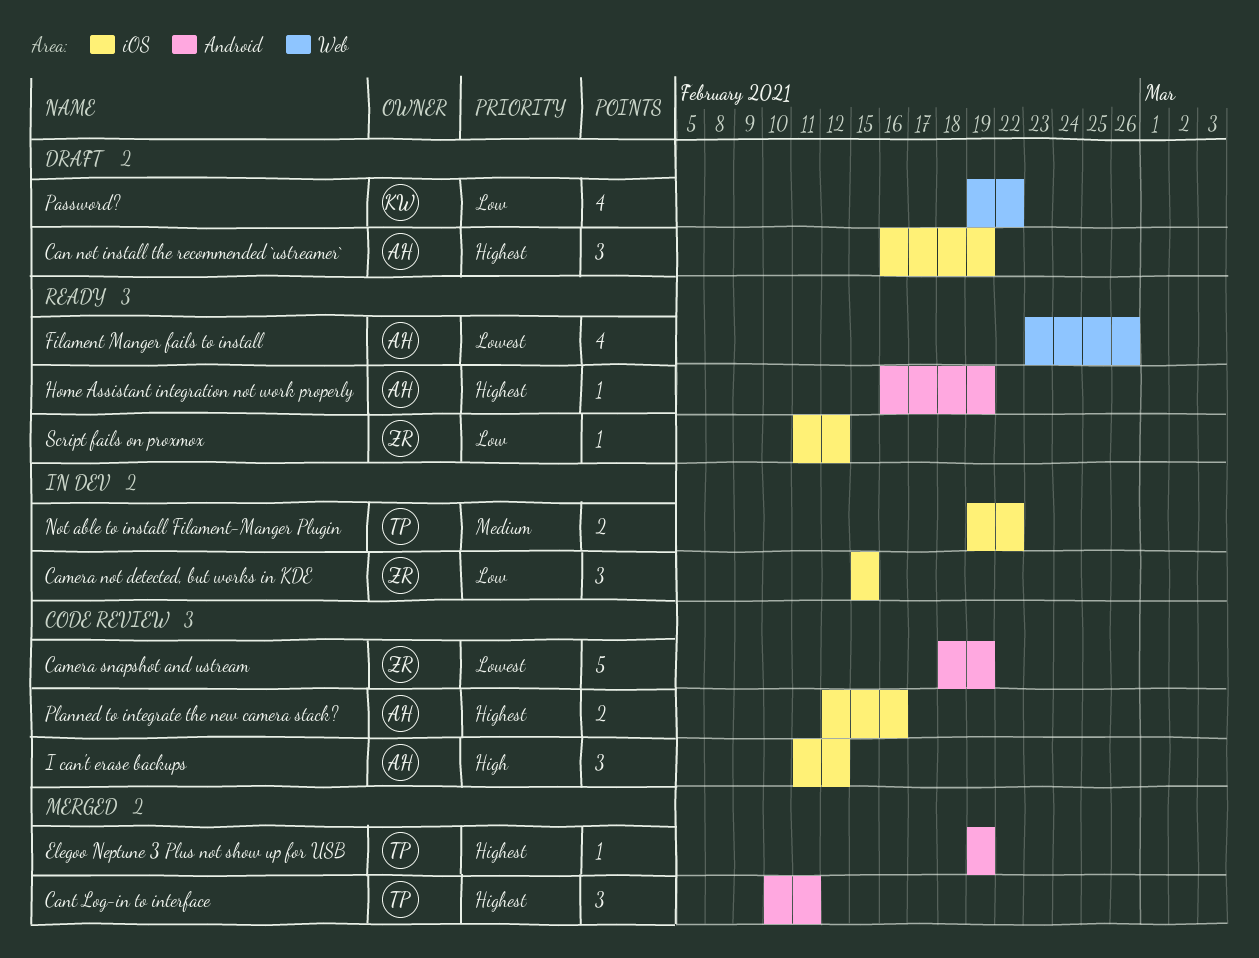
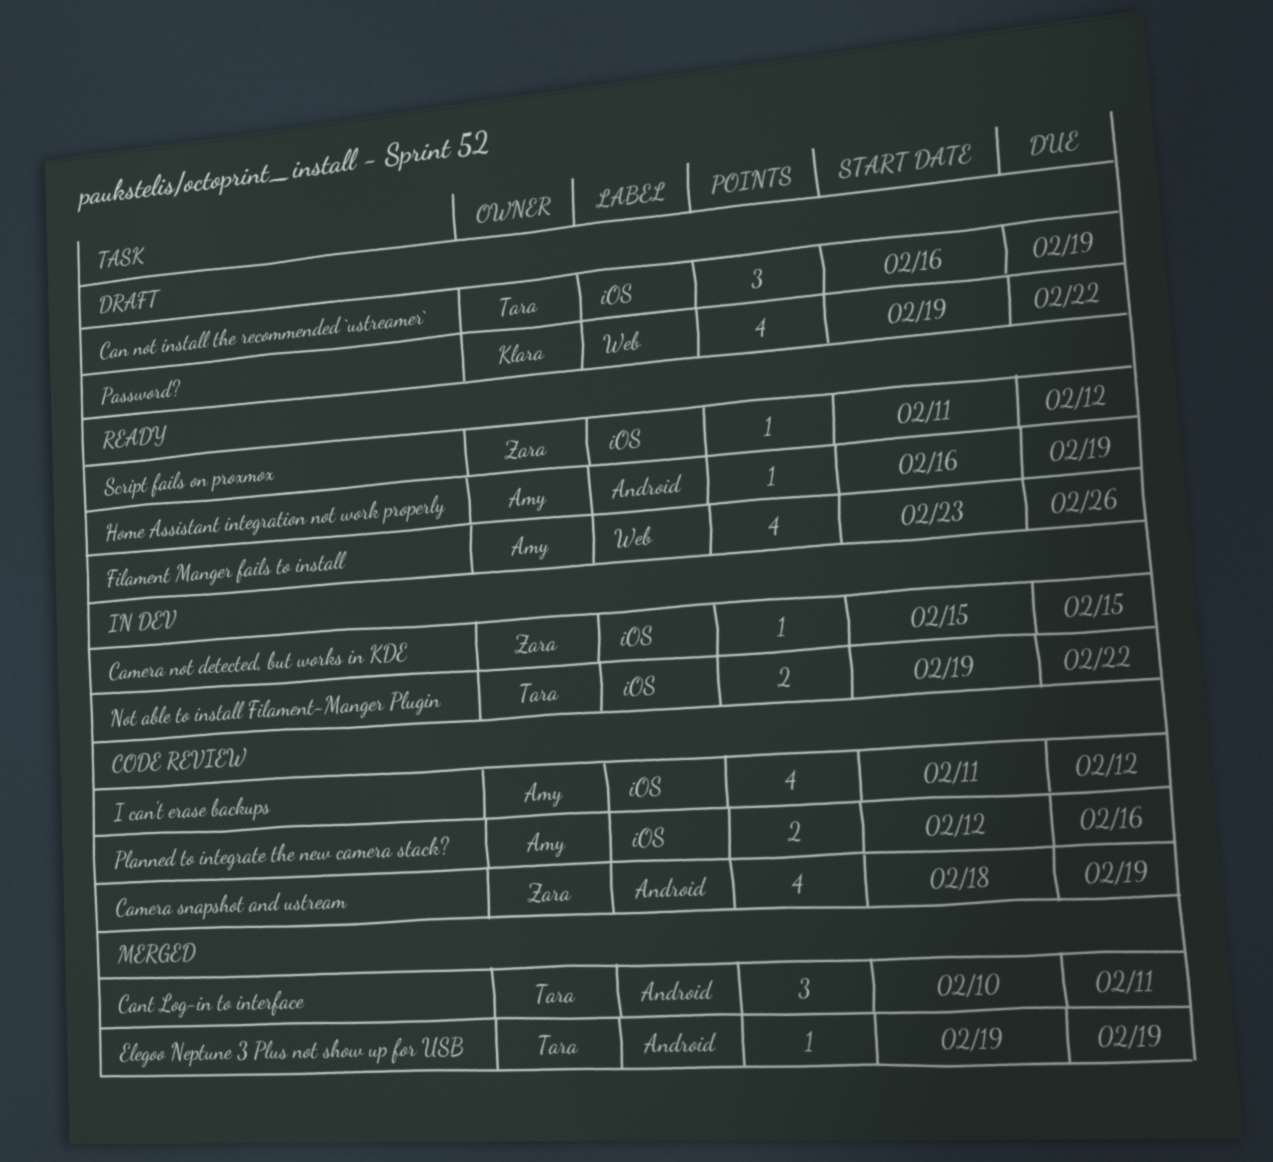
Camera not detected, but works in KDE, estimate: 3 -> 1
Camera snapshot and ustream, estimate: 5 -> 4
Can not install the recommended `ustreamer`, owner: Amy -> Tara
I can't erase backups, estimate: 3 -> 4

